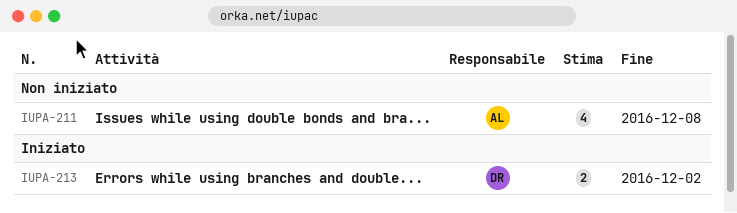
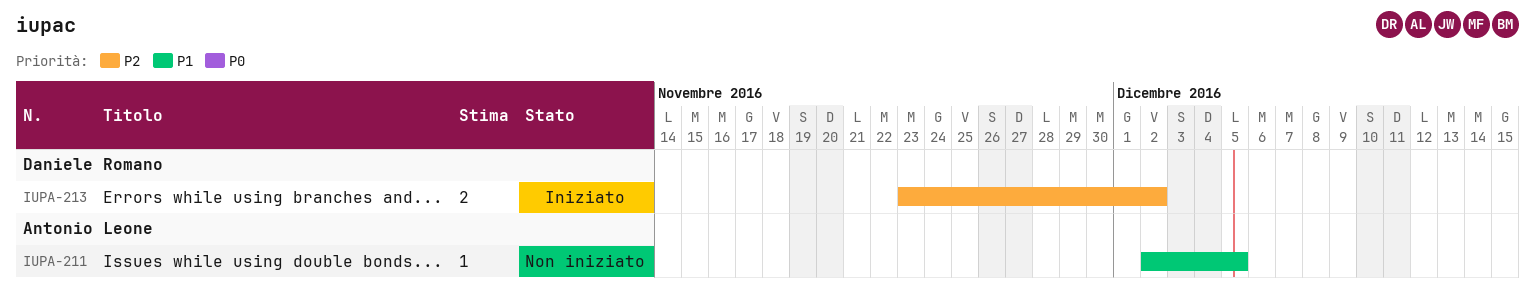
IUPA-211, estimate: 4 -> 1
IUPA-211, due: Dec 8 -> Dec 5

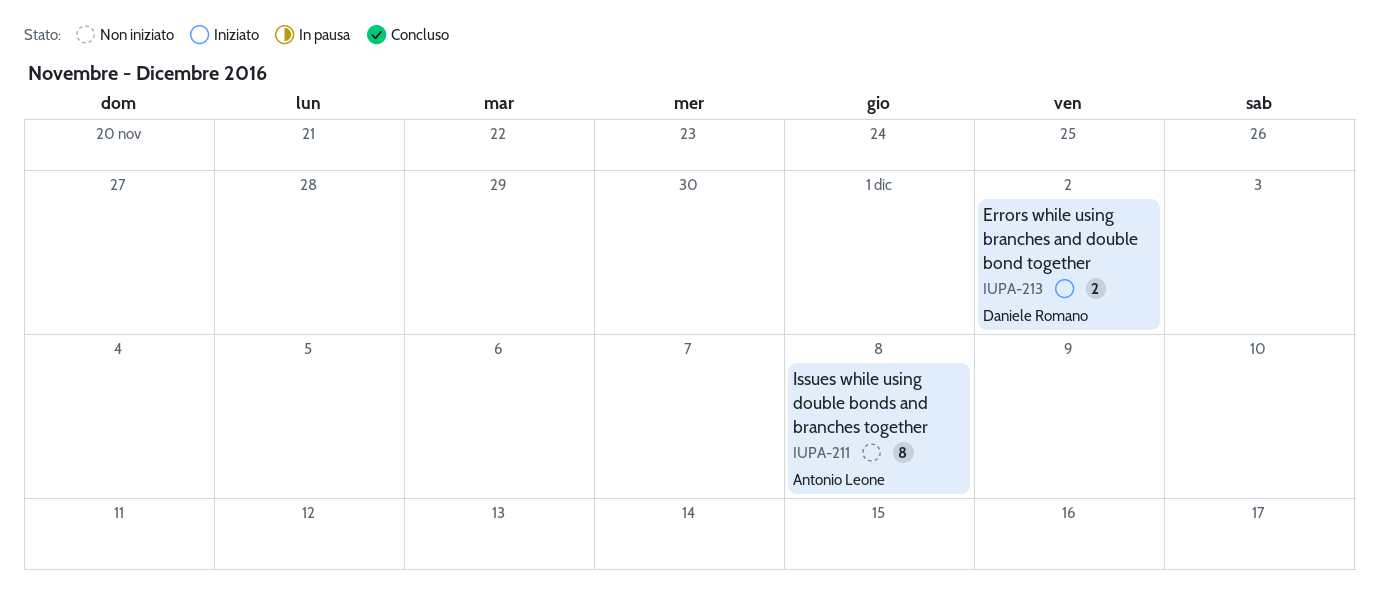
IUPA-211, estimate: 1 -> 8
IUPA-211, due: Dec 5 -> Dec 8

